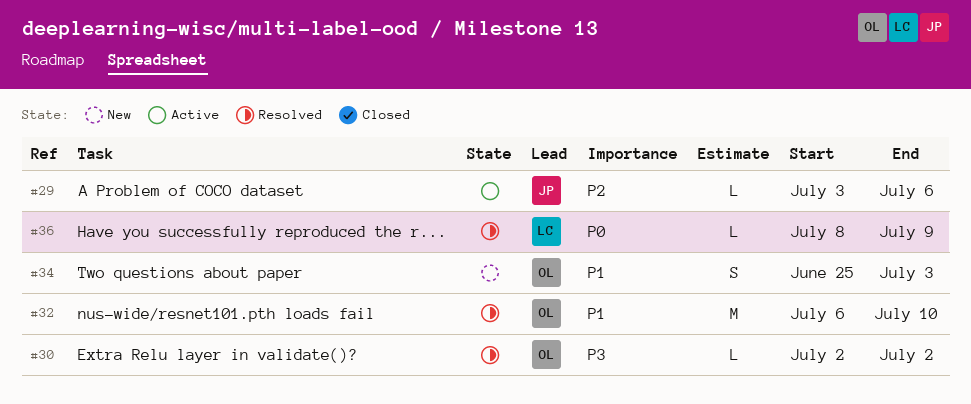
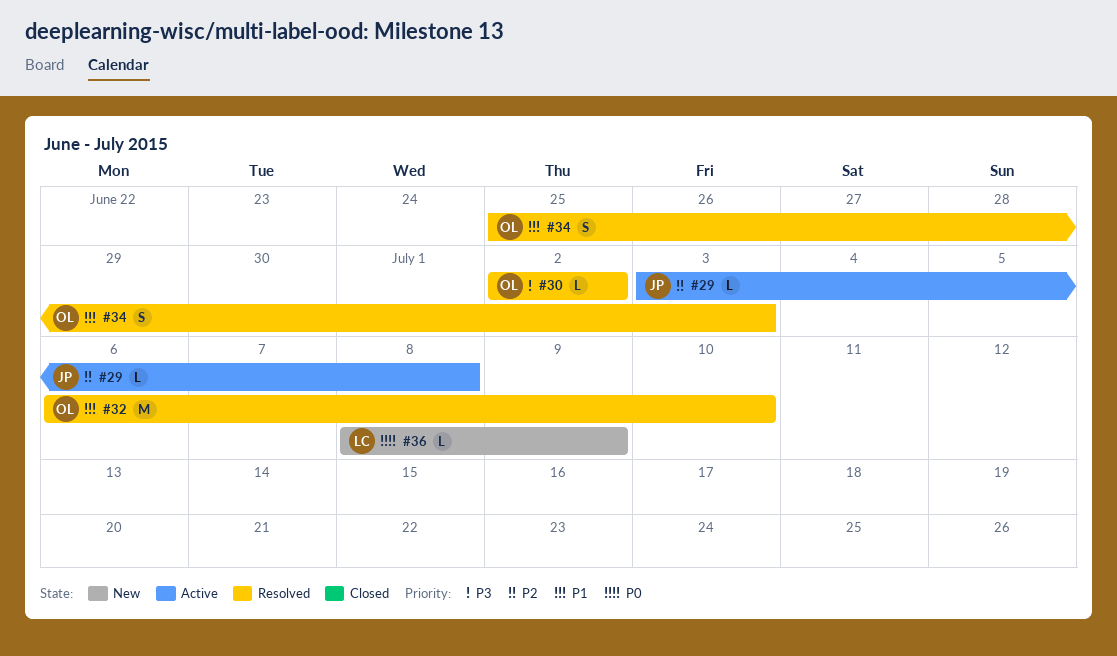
#29, due: Jul 6 -> Jul 8
#34, status: New -> Resolved
#36, status: Resolved -> New

